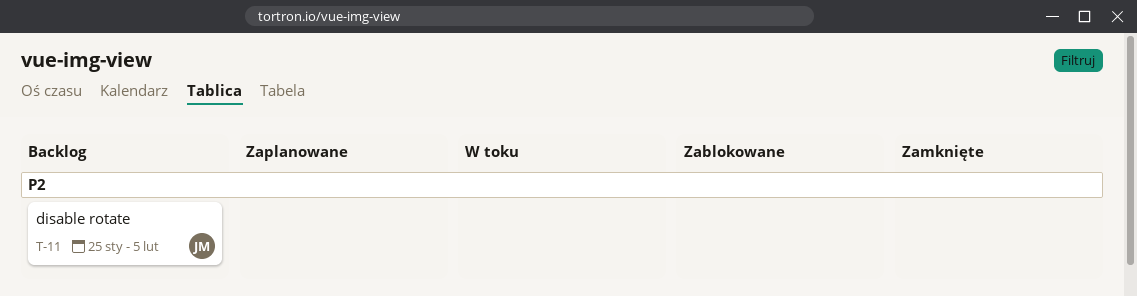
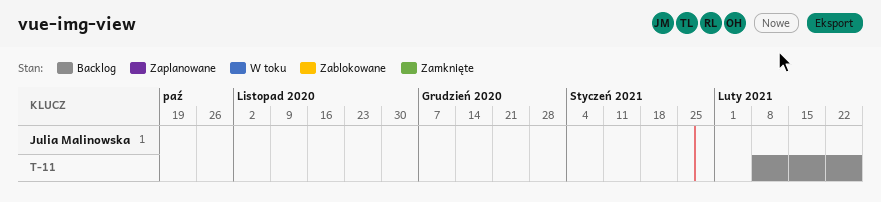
T-11, start: Jan 25 -> Feb 8
T-11, due: Feb 5 -> Feb 26

